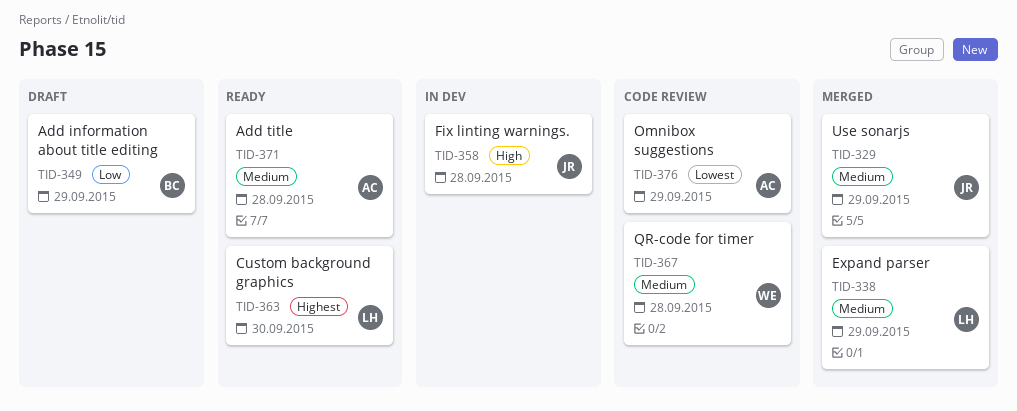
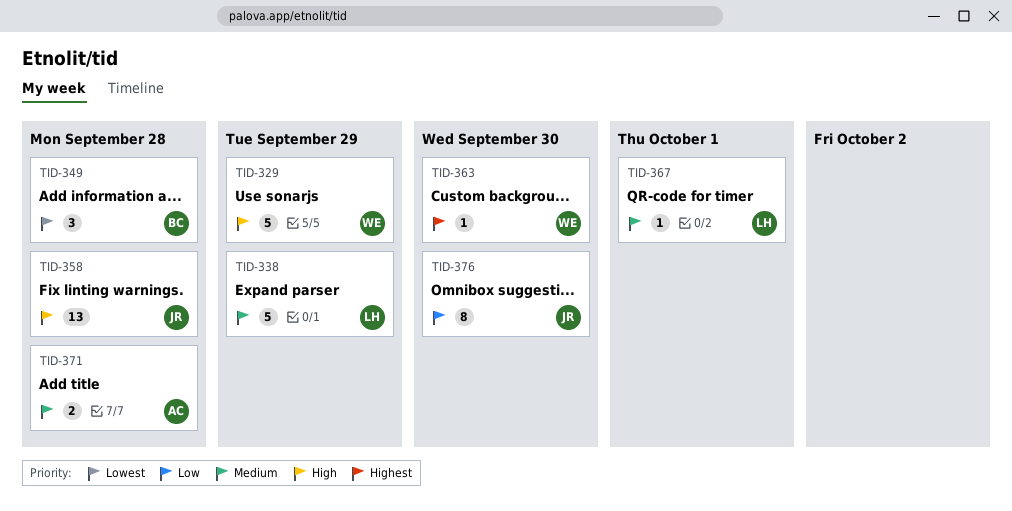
TID-329, owner: JR -> WE
TID-329, priority: Medium -> High
TID-349, priority: Low -> Lowest
TID-349, due: Sep 29 -> Sep 28
TID-363, owner: LH -> WE
TID-367, owner: WE -> LH
TID-367, due: Sep 28 -> Oct 1
TID-376, owner: AC -> JR
TID-376, priority: Lowest -> Low
TID-376, due: Sep 29 -> Sep 30

